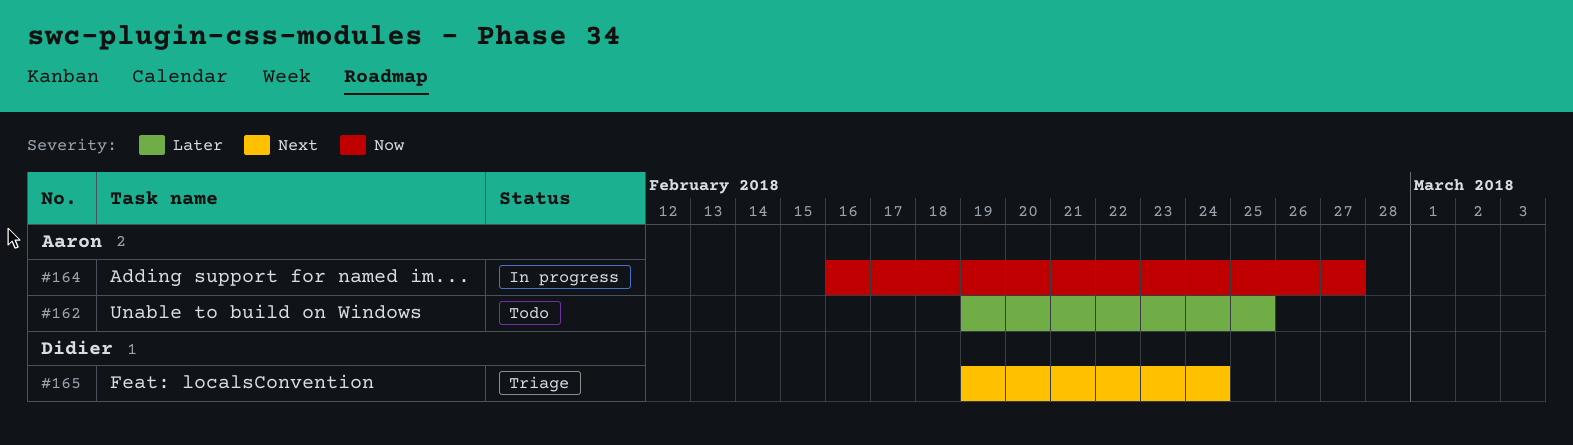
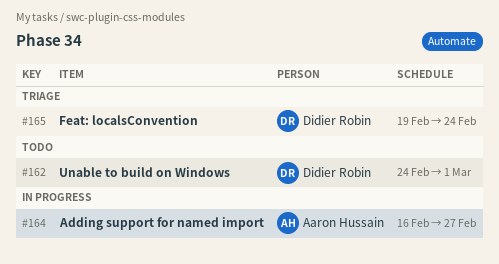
#162, owner: Aaron Hussain -> Didier Robin
#162, start: Feb 19 -> Feb 24
#162, due: Feb 25 -> Mar 1

